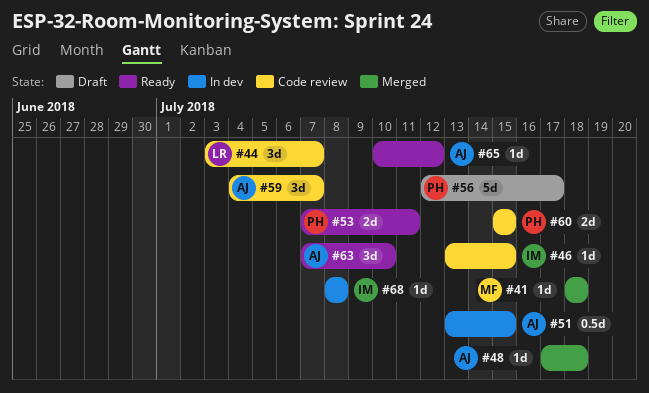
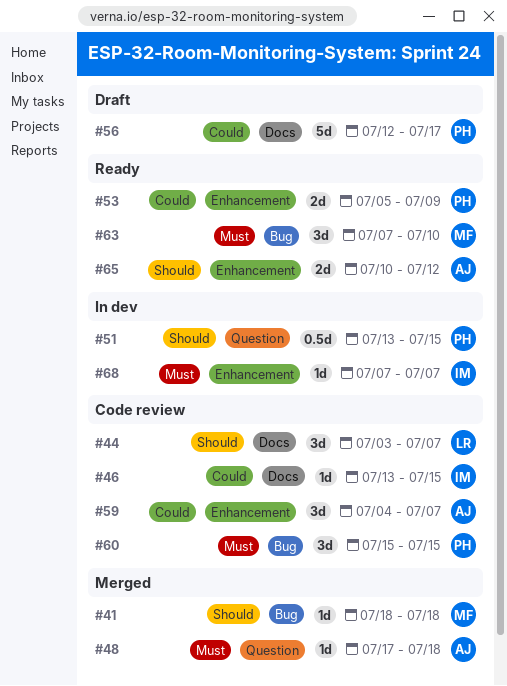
#51, owner: AJ -> PH
#53, start: Jul 7 -> Jul 5
#53, due: Jul 11 -> Jul 9
#60, estimate: 2d -> 3d
#63, owner: AJ -> MF
#65, estimate: 1d -> 2d
#68, start: Jul 8 -> Jul 7
#68, due: Jul 8 -> Jul 7

